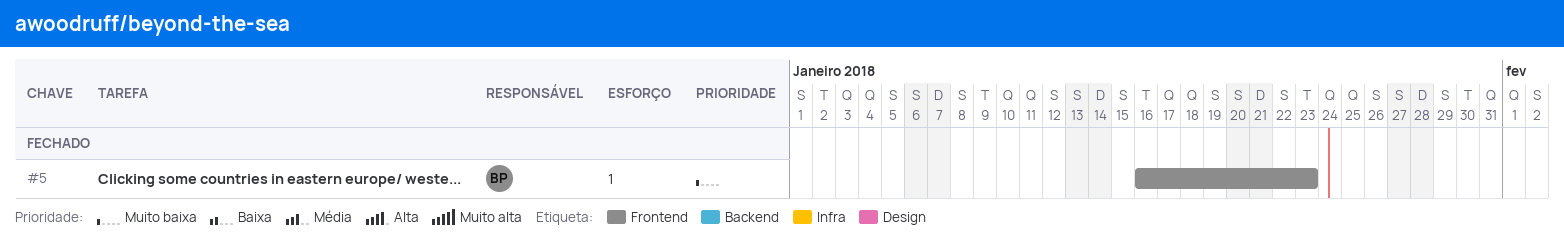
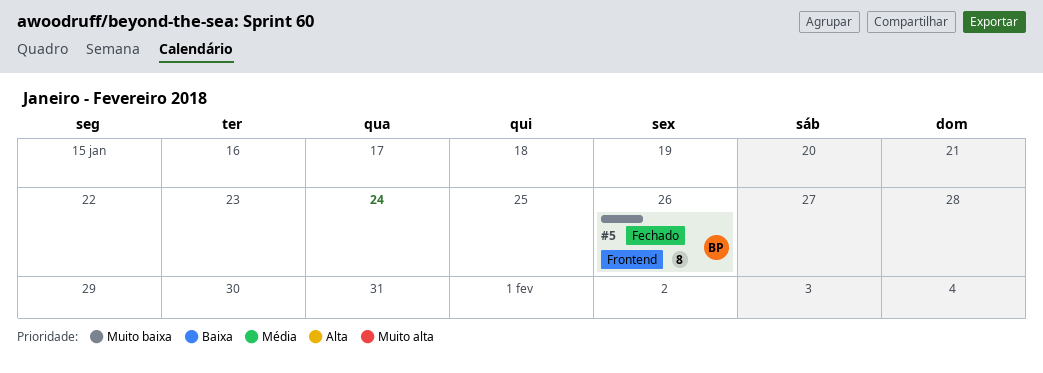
#5, estimate: 1 -> 8
#5, due: Jan 23 -> Jan 26

